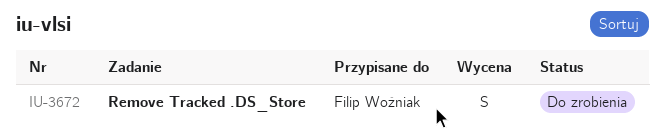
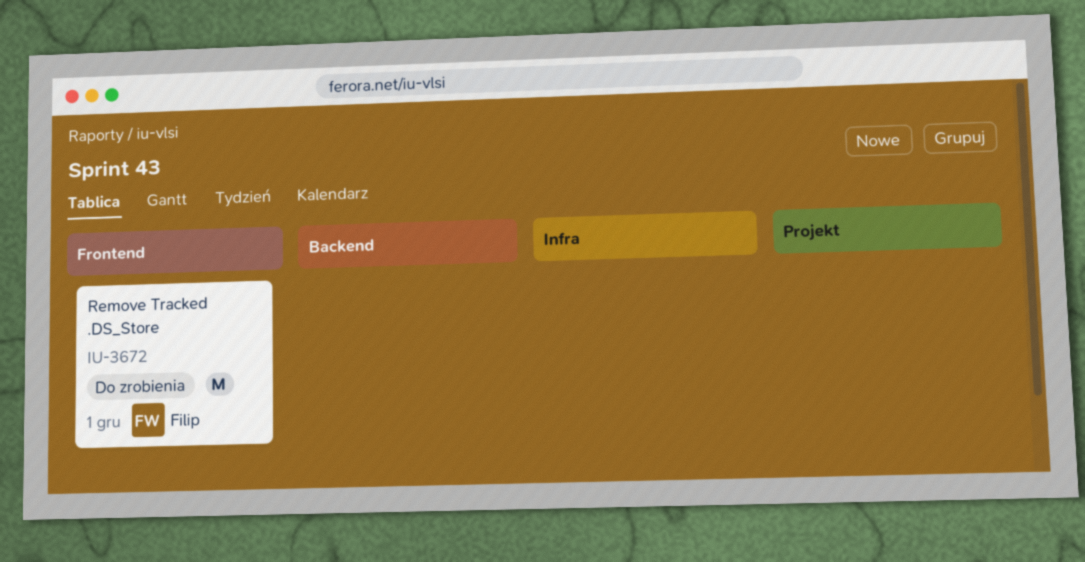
IU-3672, estimate: S -> M

